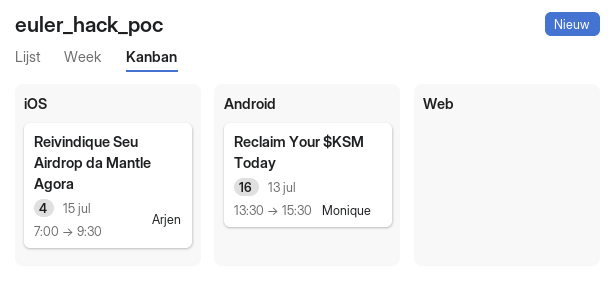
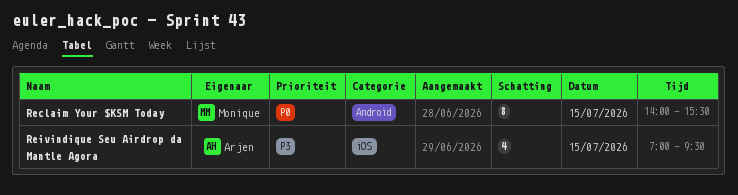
Reclaim Your $KSM Today, estimate: 16 -> 8
Reclaim Your $KSM Today, day: Jul 13 -> Jul 15
Reclaim Your $KSM Today, begins: 13:30 -> 14:00

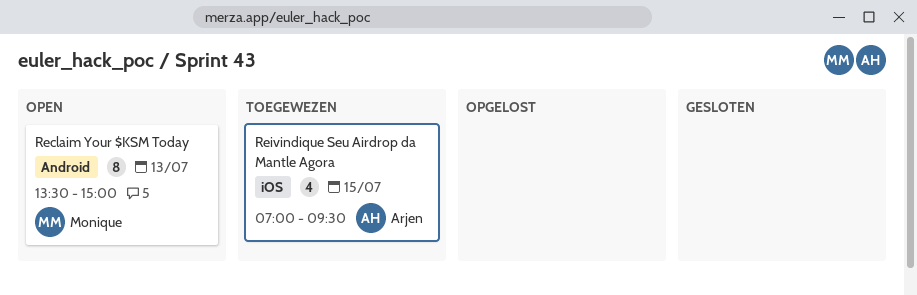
Reclaim Your $KSM Today, day: Jul 15 -> Jul 13
Reclaim Your $KSM Today, begins: 14:00 -> 13:30
Reclaim Your $KSM Today, ends: 15:30 -> 15:00

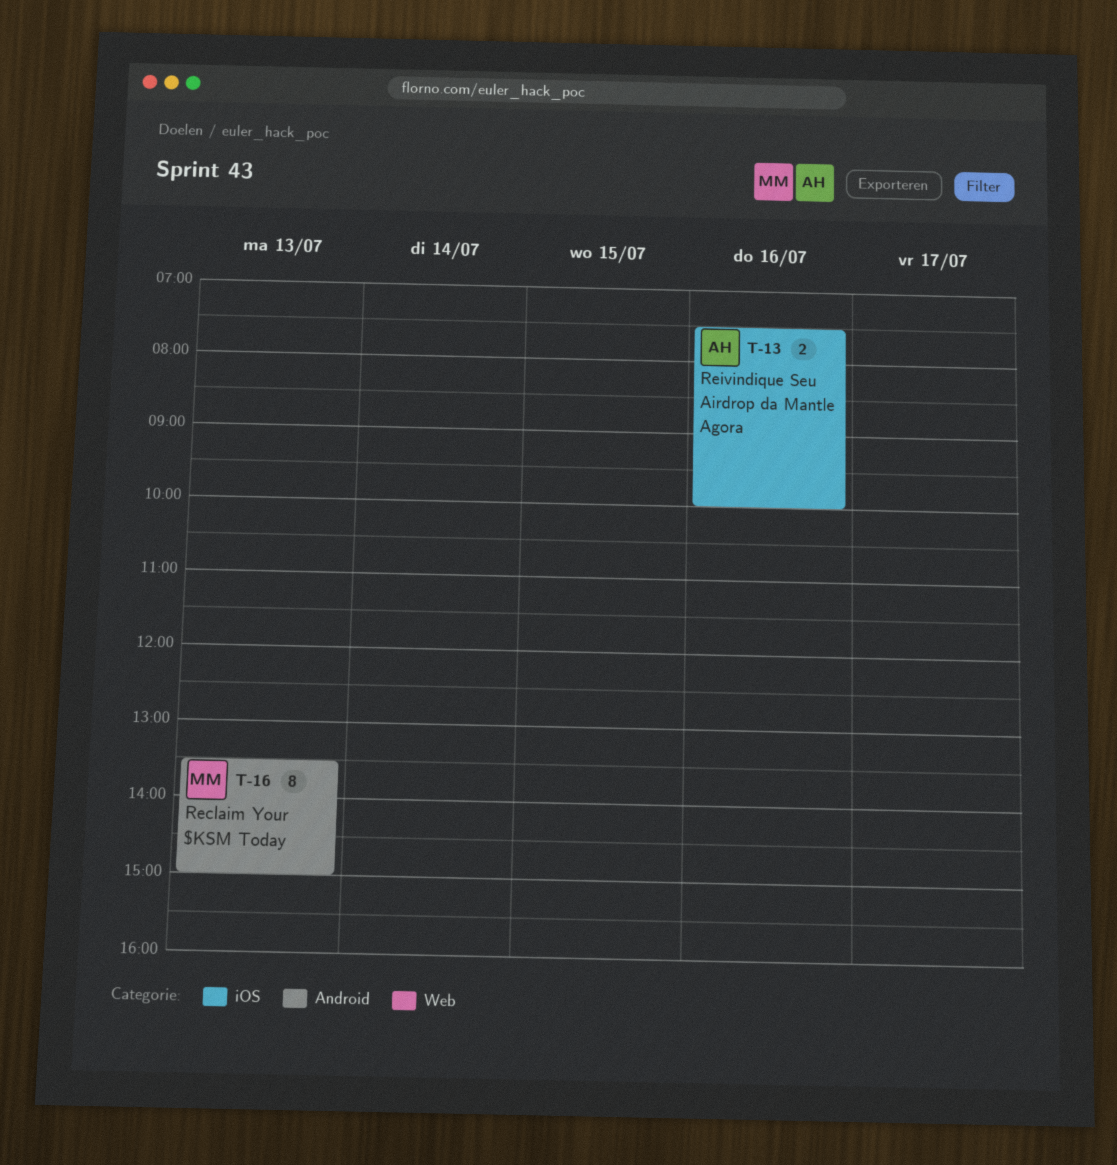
Reivindique Seu Airdrop da Mantle Agora, estimate: 4 -> 2
Reivindique Seu Airdrop da Mantle Agora, day: Jul 15 -> Jul 16
Reivindique Seu Airdrop da Mantle Agora, begins: 07:00 -> 07:30
Reivindique Seu Airdrop da Mantle Agora, ends: 09:30 -> 10:00

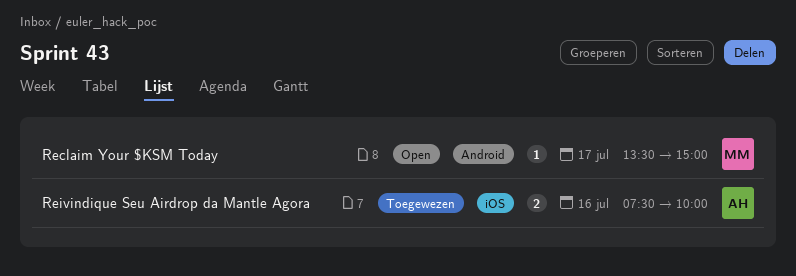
Reclaim Your $KSM Today, estimate: 8 -> 1
Reclaim Your $KSM Today, day: Jul 13 -> Jul 17

